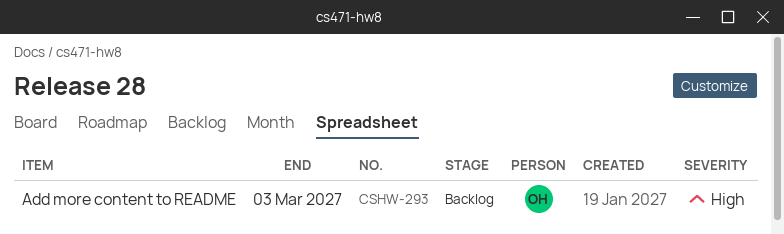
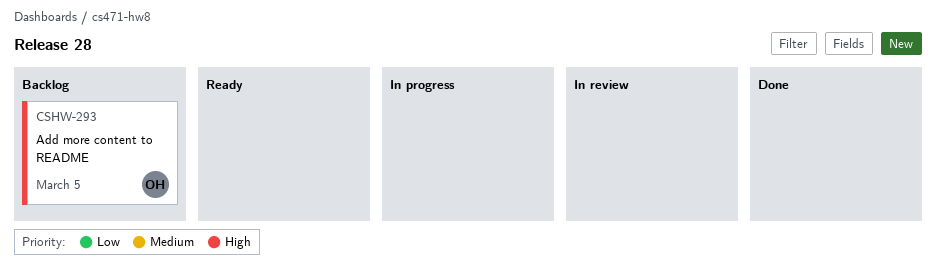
CSHW-293, due: Mar 3 -> Mar 5

